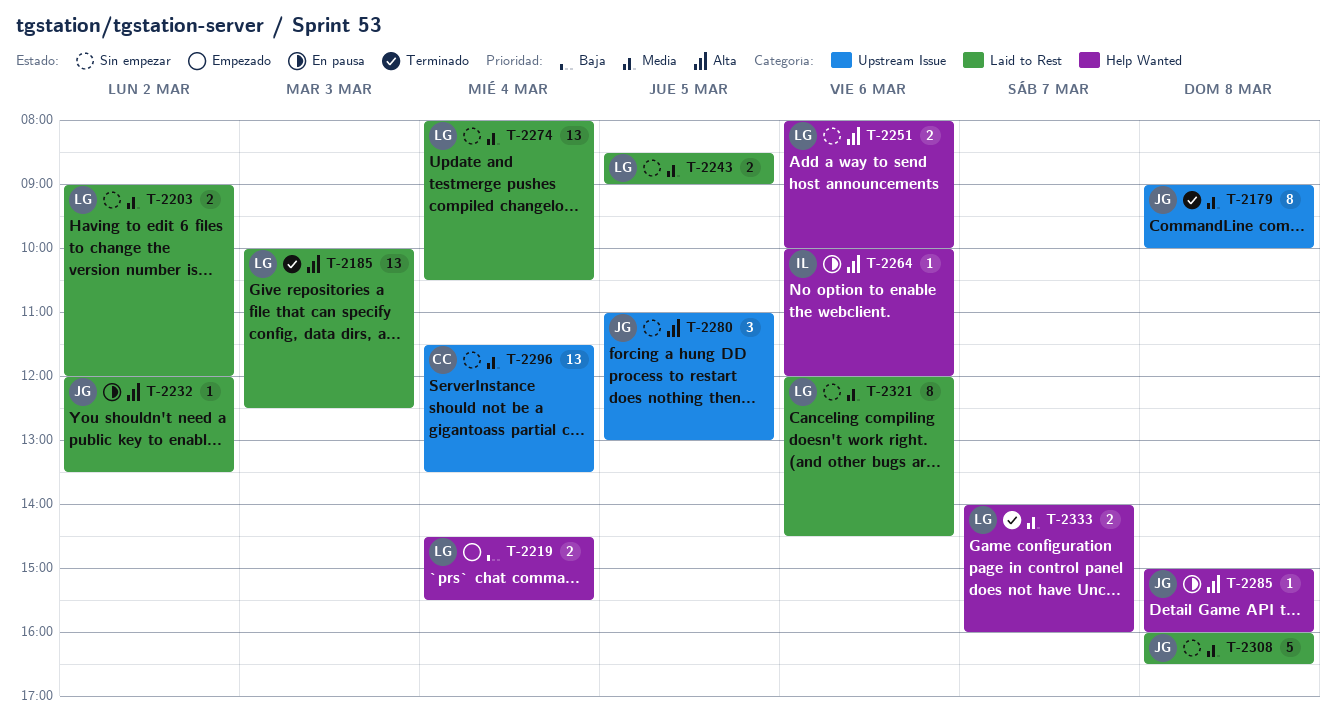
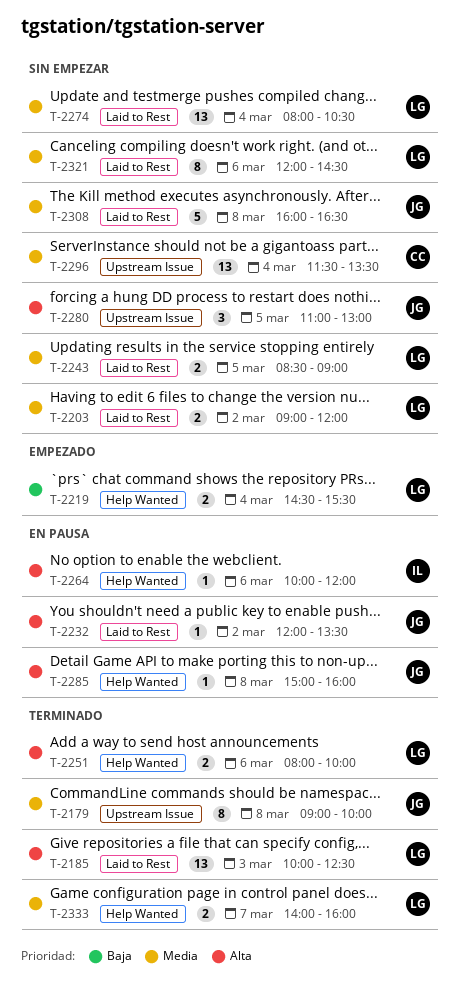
T-2251, status: Sin empezar -> Terminado

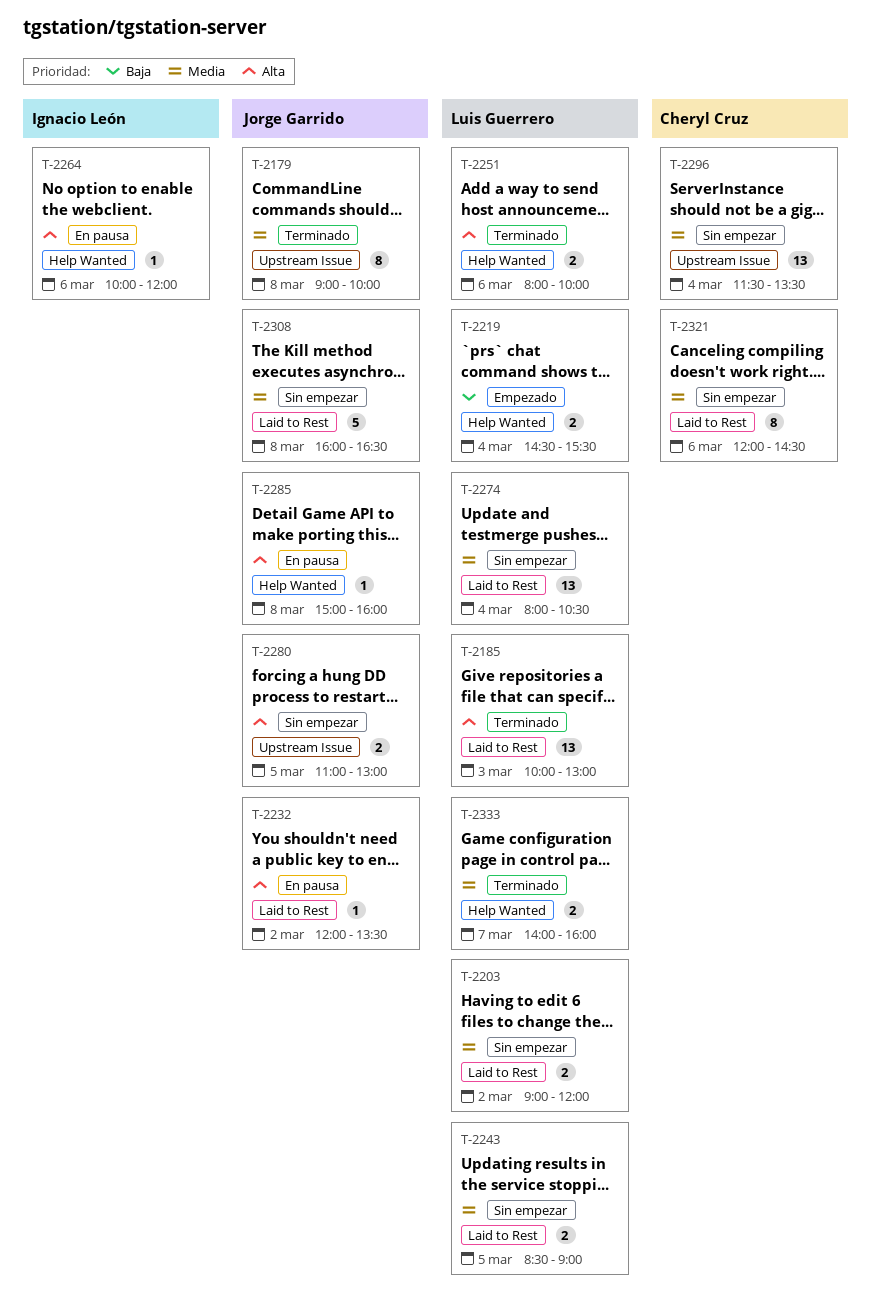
T-2185, ends: 12:30 -> 13:00
T-2280, estimate: 3 -> 2
T-2321, owner: Luis Guerrero -> Cheryl Cruz

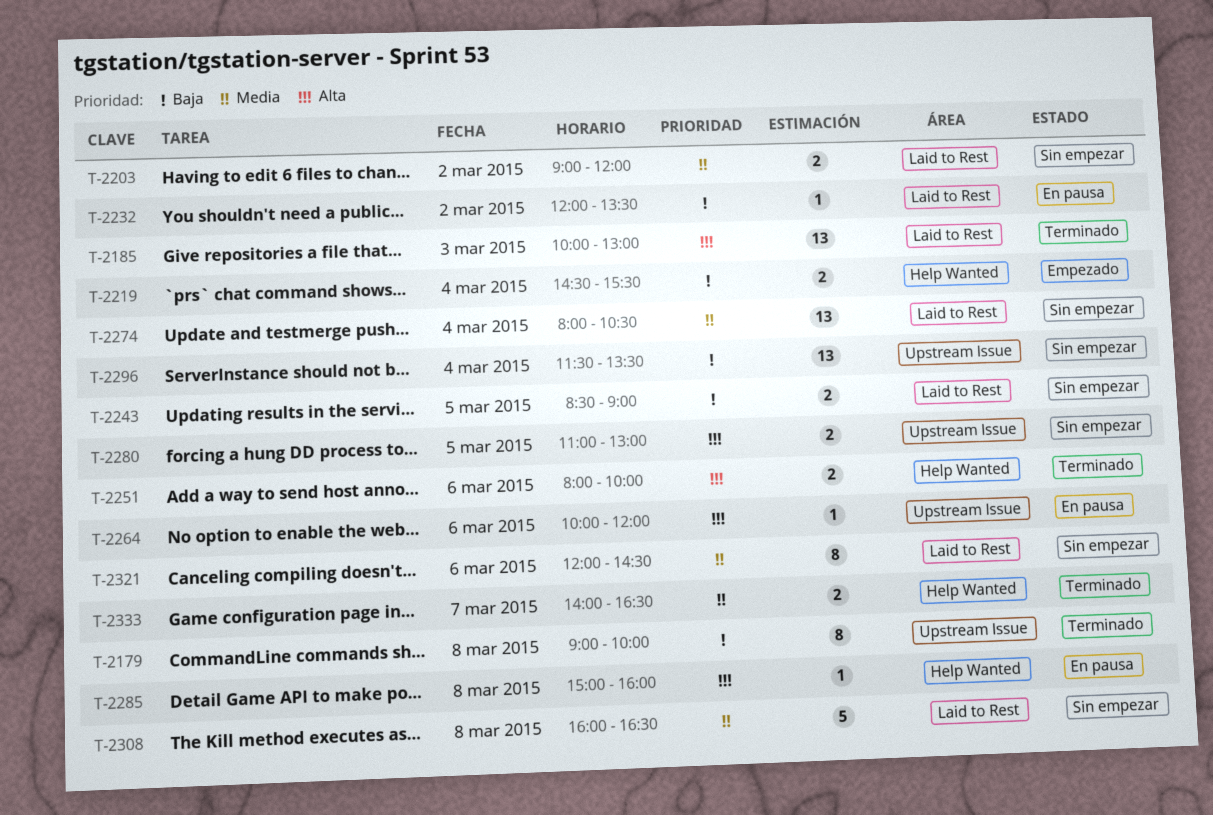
T-2179, priority: Media -> Baja
T-2232, priority: Alta -> Baja
T-2243, priority: Media -> Baja
T-2264, label: Help Wanted -> Upstream Issue
T-2296, priority: Media -> Baja
T-2333, ends: 16:00 -> 16:30

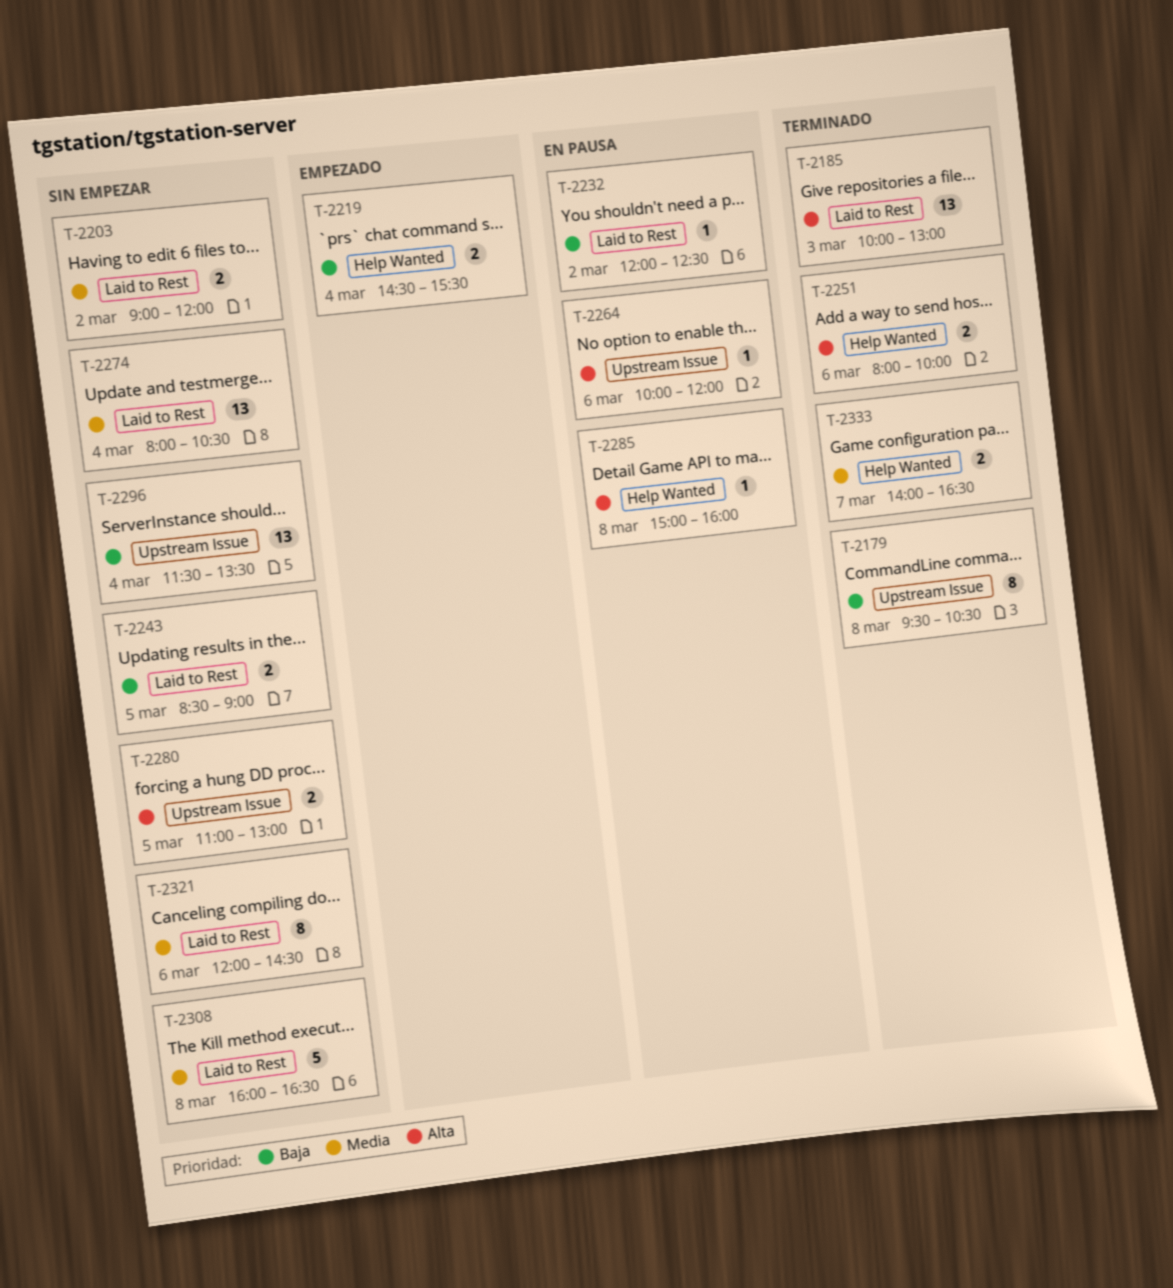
T-2179, begins: 09:00 -> 09:30
T-2179, ends: 10:00 -> 10:30
T-2232, ends: 13:30 -> 12:30

